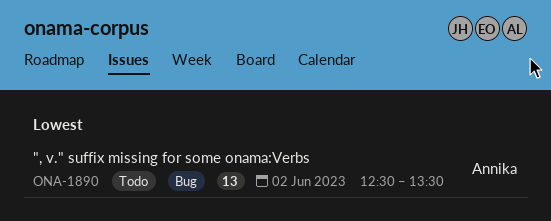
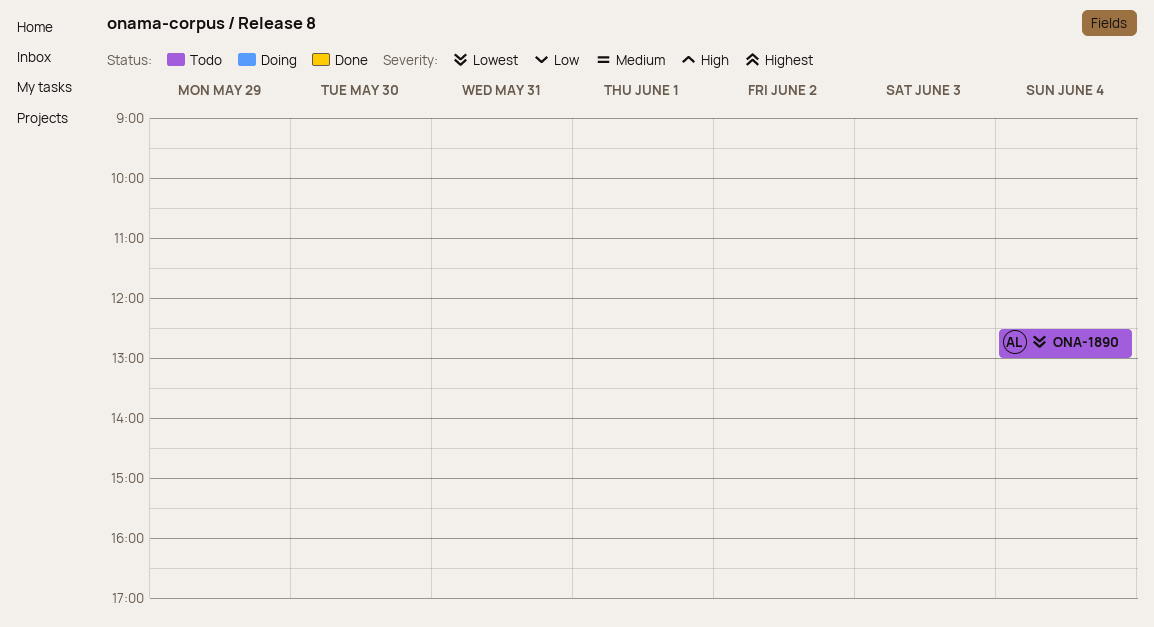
ONA-1890, day: Jun 2 -> Jun 4
ONA-1890, ends: 13:30 -> 13:00

